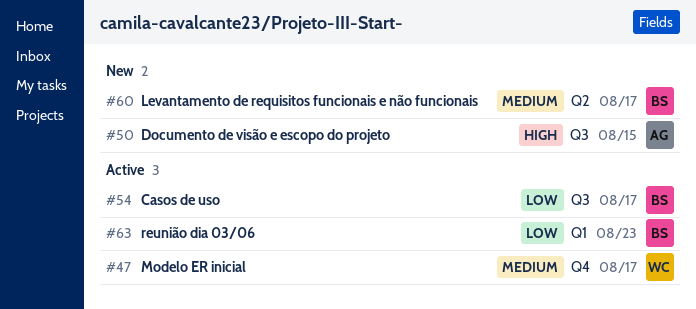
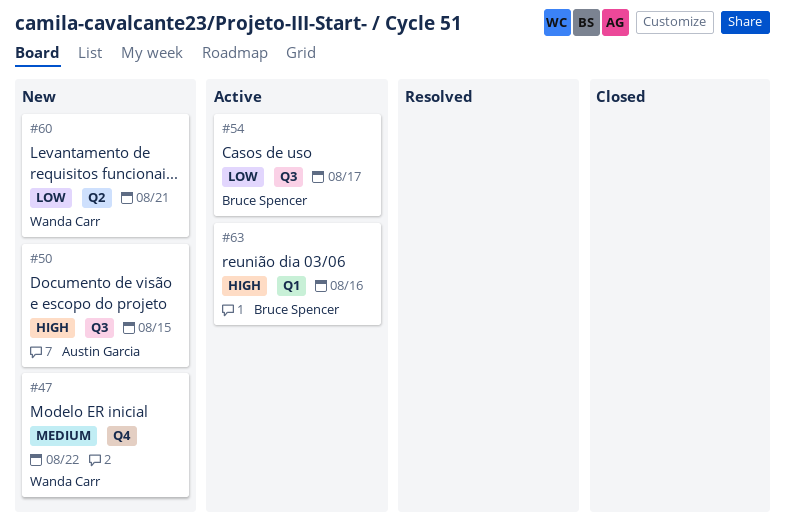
#47, status: Active -> New
#47, due: Aug 17 -> Aug 22
#60, owner: Bruce Spencer -> Wanda Carr
#60, priority: Medium -> Low
#60, due: Aug 17 -> Aug 21
#63, priority: Low -> High
#63, due: Aug 23 -> Aug 16

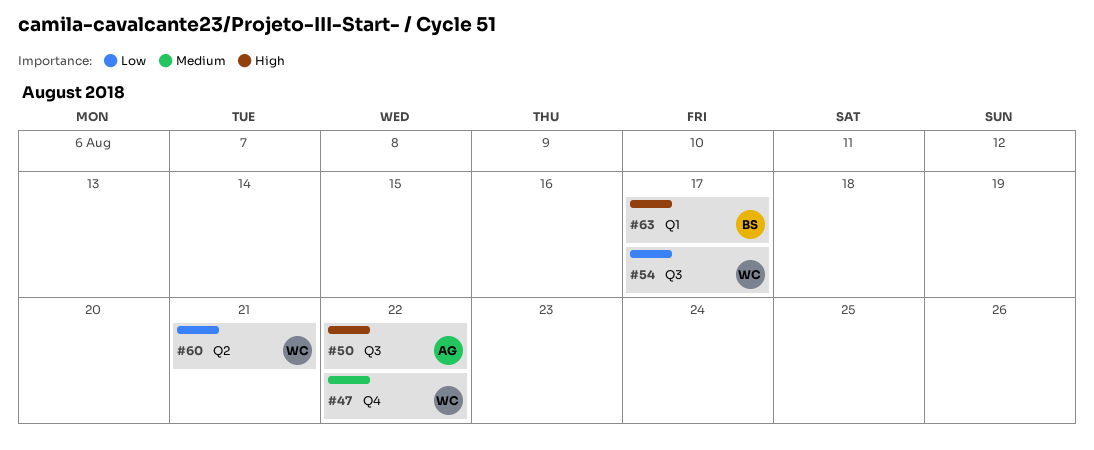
#50, due: Aug 15 -> Aug 22
#54, owner: Bruce Spencer -> Wanda Carr
#63, due: Aug 16 -> Aug 17

